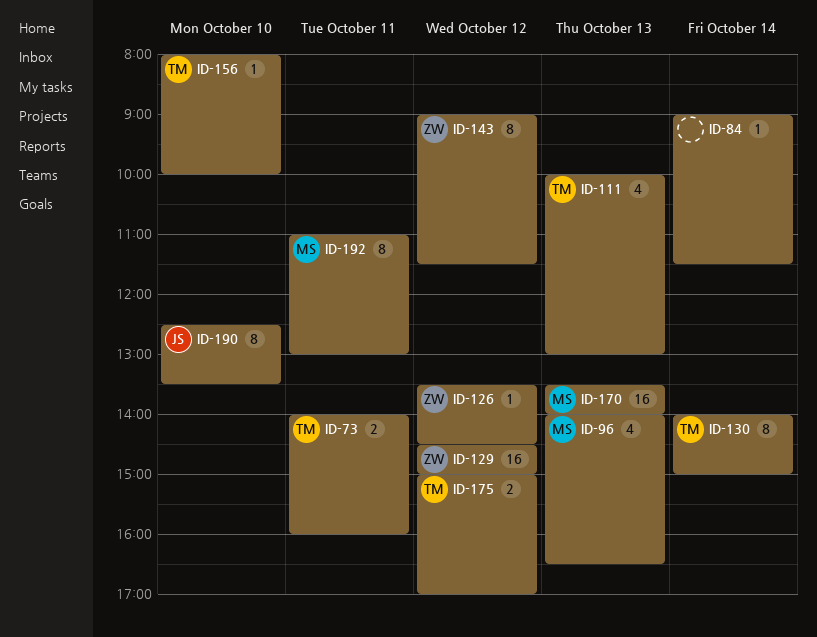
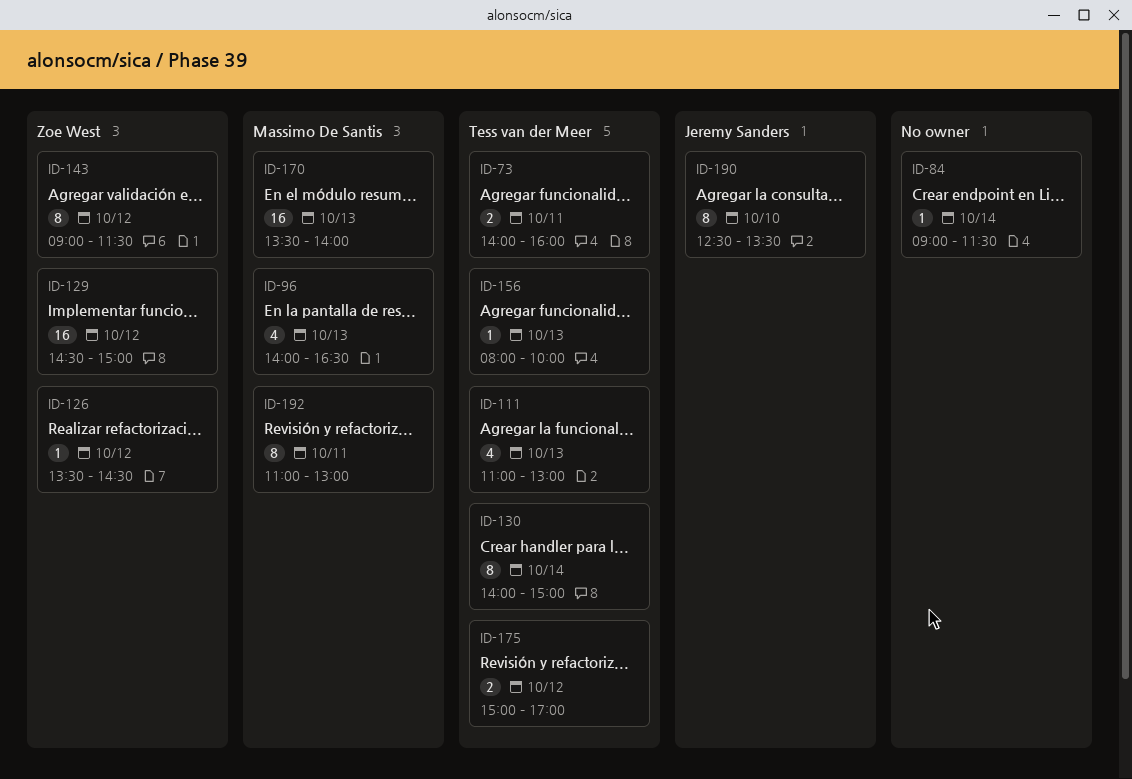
ID-111, begins: 10:00 -> 11:00
ID-156, day: Oct 10 -> Oct 13

